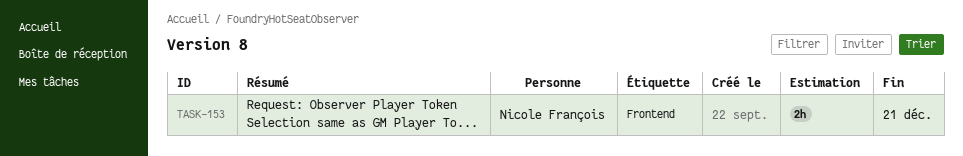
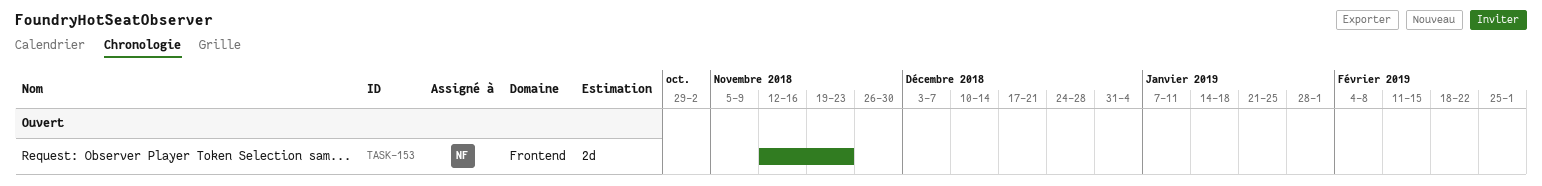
TASK-153, estimate: 2h -> 2d
TASK-153, due: Dec 21 -> Nov 23

